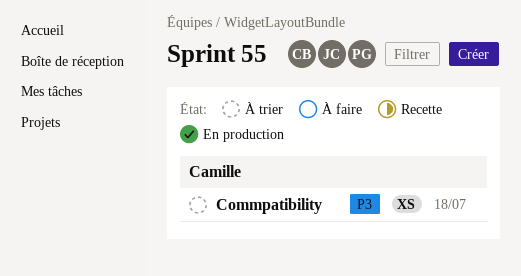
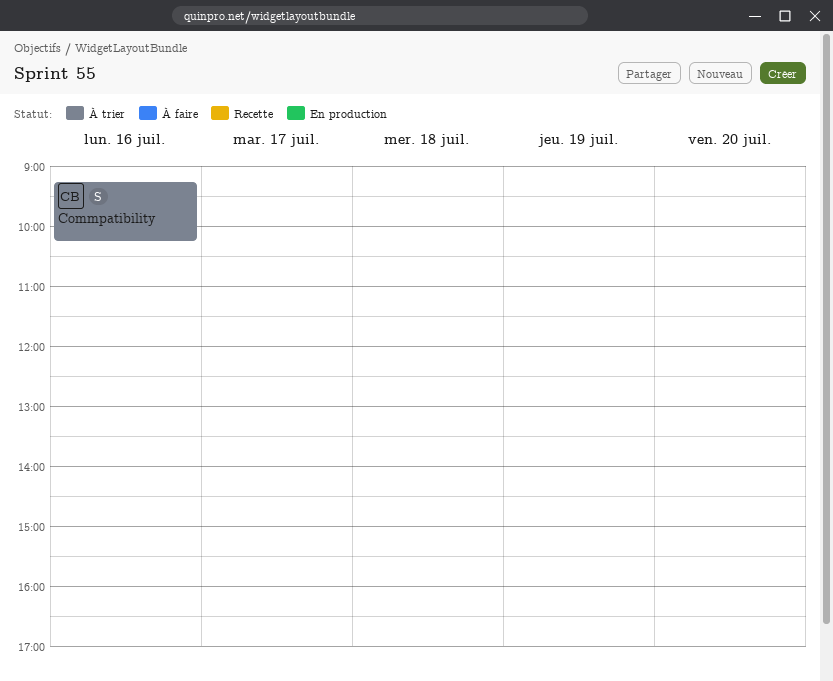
Commpatibility, estimate: XS -> S
Commpatibility, day: Jul 18 -> Jul 16

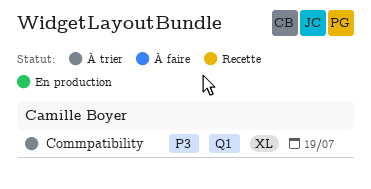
Commpatibility, estimate: S -> XL
Commpatibility, day: Jul 16 -> Jul 19

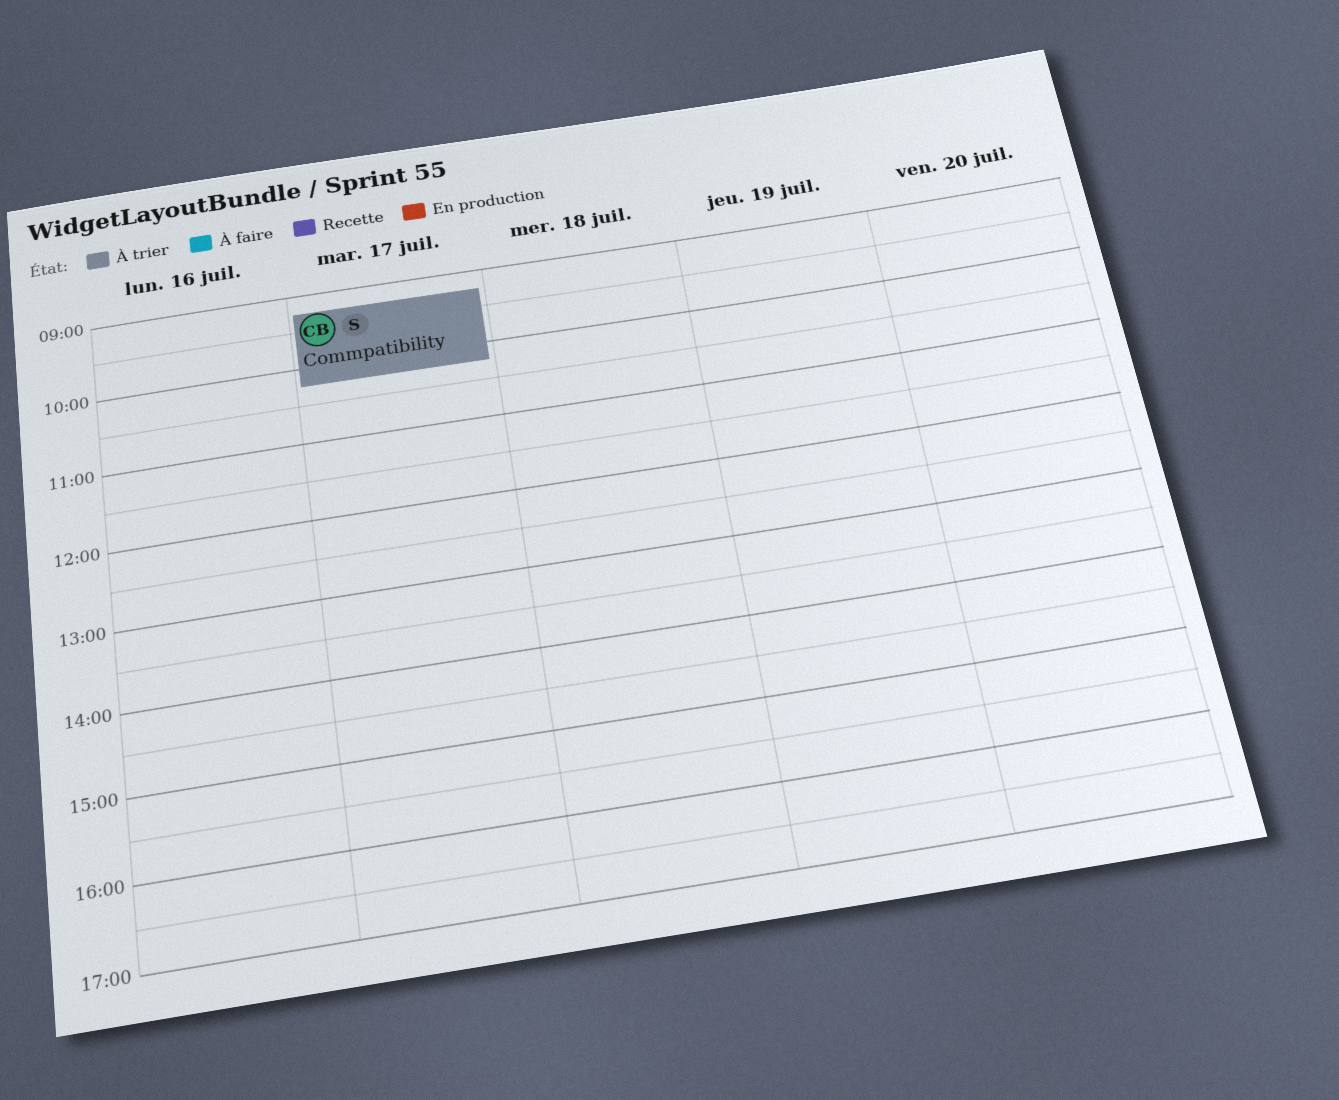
Commpatibility, estimate: XL -> S
Commpatibility, day: Jul 19 -> Jul 17

